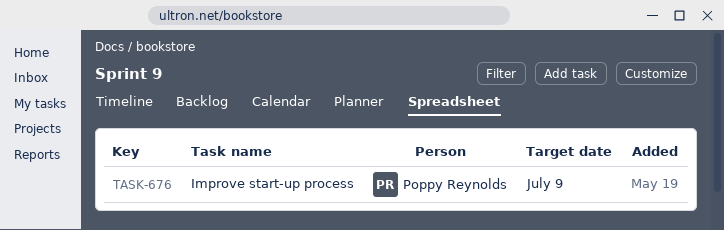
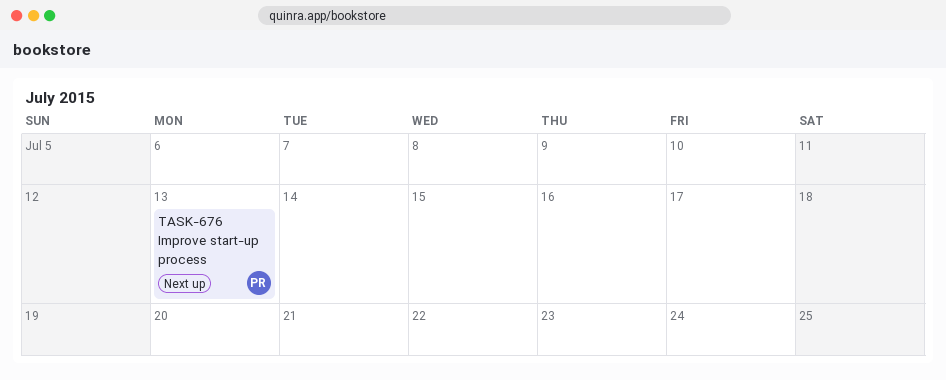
TASK-676, due: Jul 9 -> Jul 13

